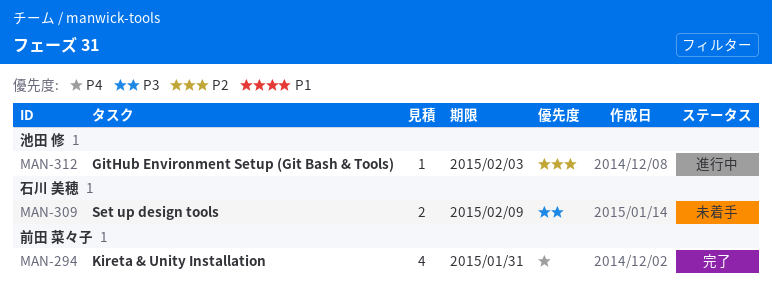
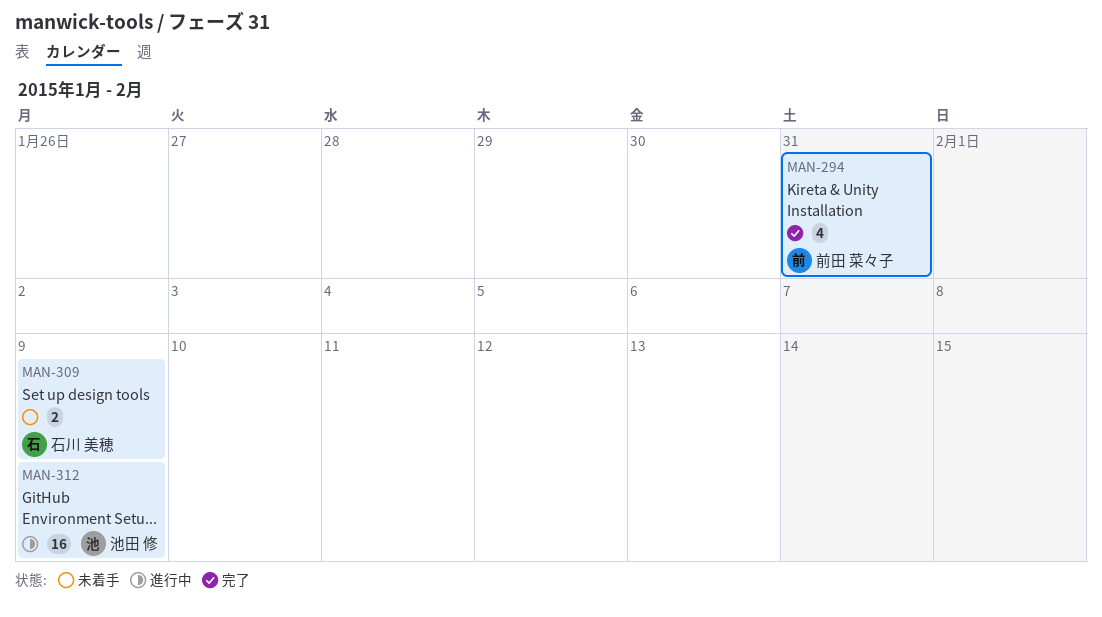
MAN-312, estimate: 1 -> 16
MAN-312, due: Feb 3 -> Feb 9

